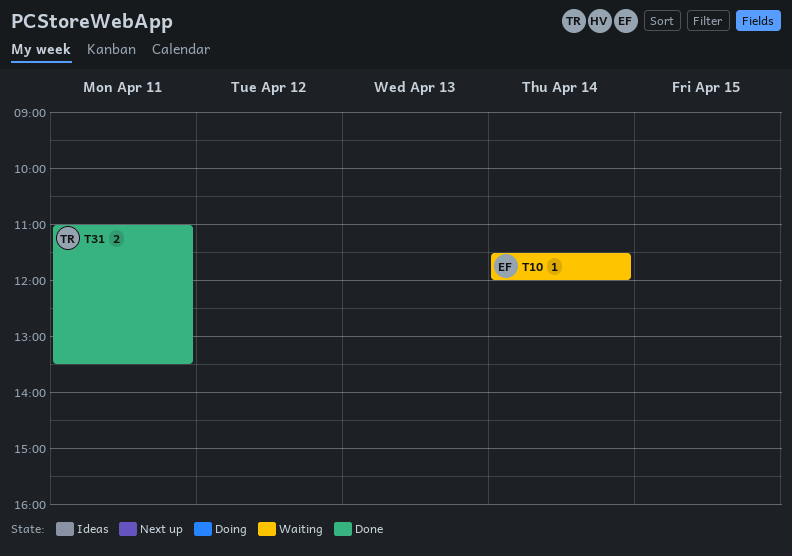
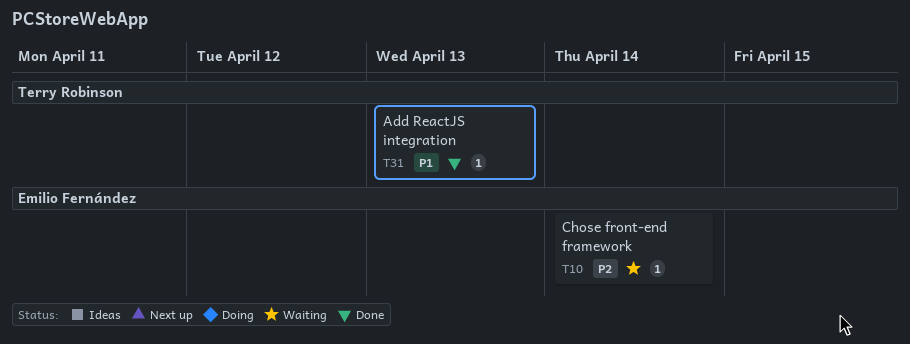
T31, estimate: 2 -> 1
T31, day: Apr 11 -> Apr 13

